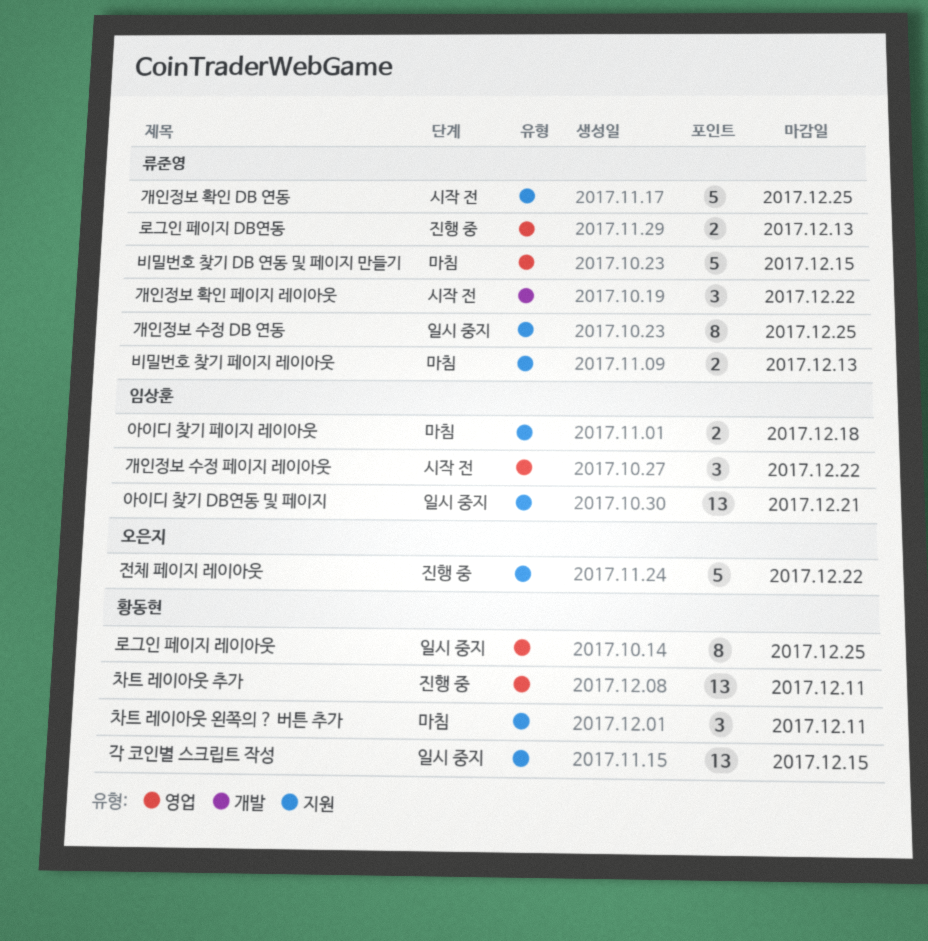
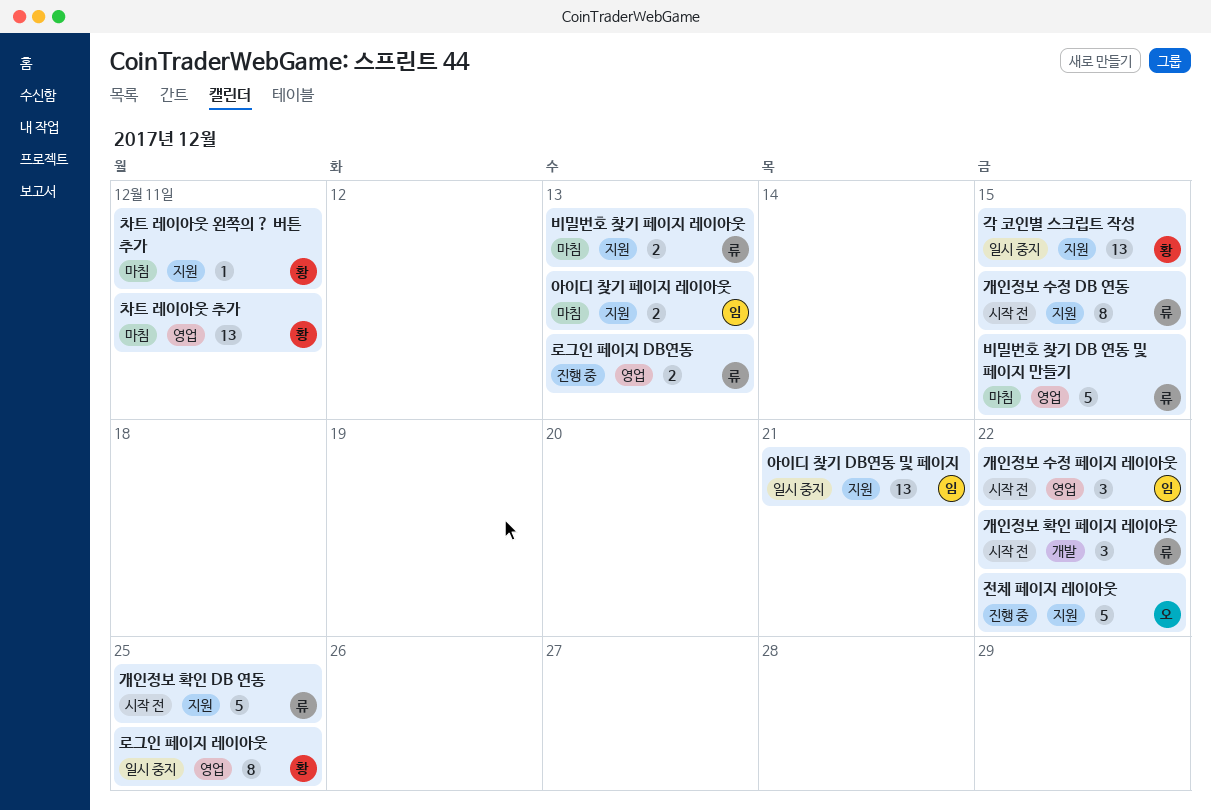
개인정보 수정 DB 연동, status: 일시 중지 -> 시작 전
개인정보 수정 DB 연동, due: Dec 25 -> Dec 15
아이디 찾기 페이지 레이아웃, due: Dec 18 -> Dec 13
차트 레이아웃 왼쪽의 ? 버튼 추가, estimate: 3 -> 1
차트 레이아웃 추가, status: 진행 중 -> 마침

